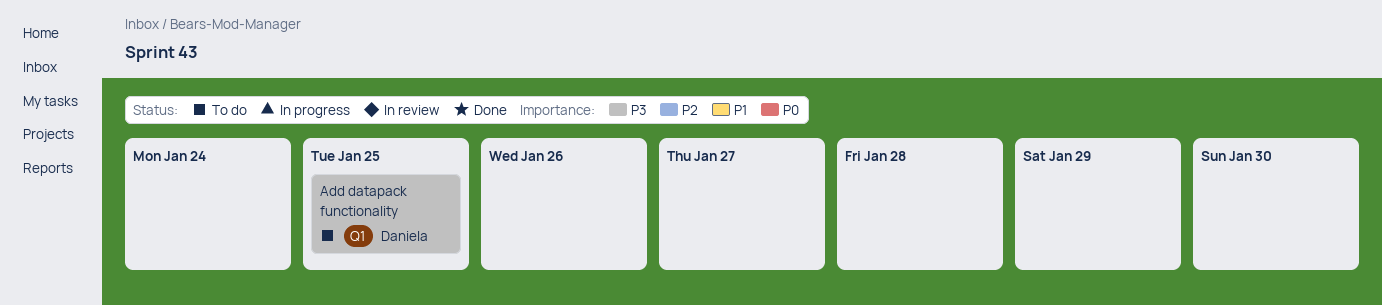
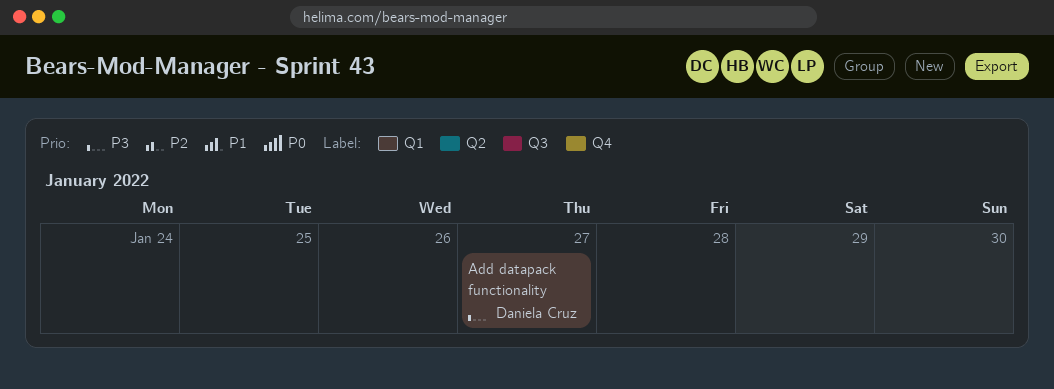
Add datapack functionality, due: Jan 25 -> Jan 27

